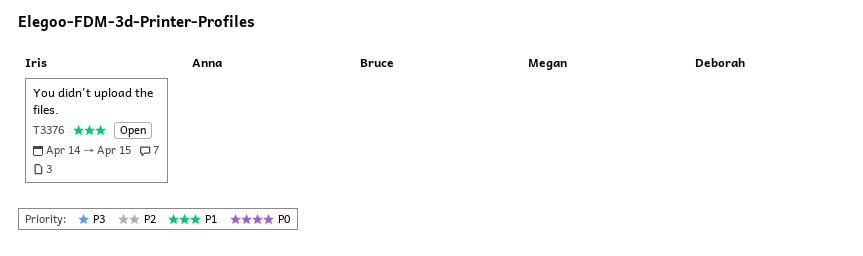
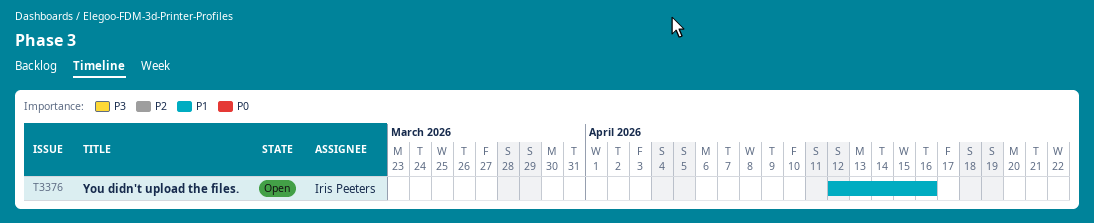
T3376, start: Apr 14 -> Apr 12
T3376, due: Apr 15 -> Apr 16

